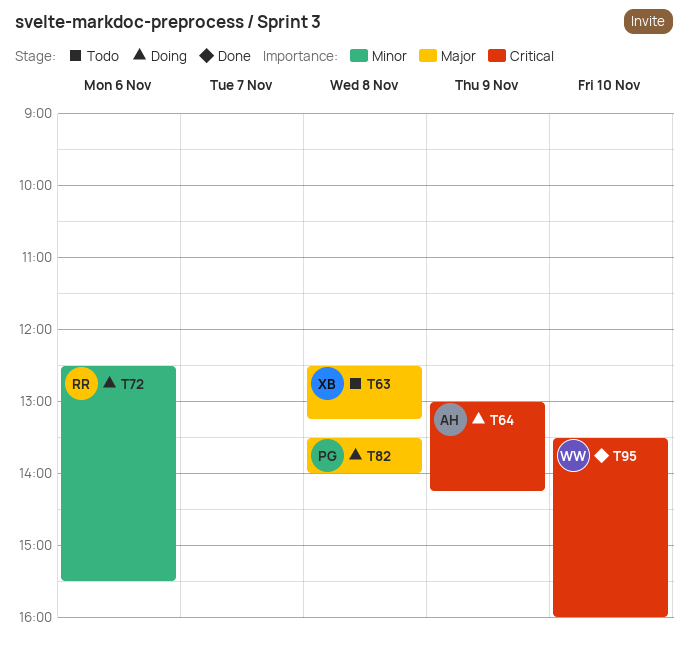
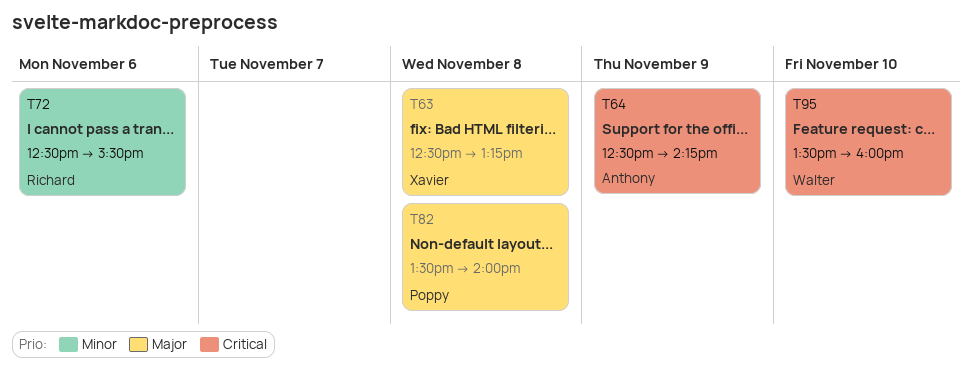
T64, begins: 13:00 -> 12:30

